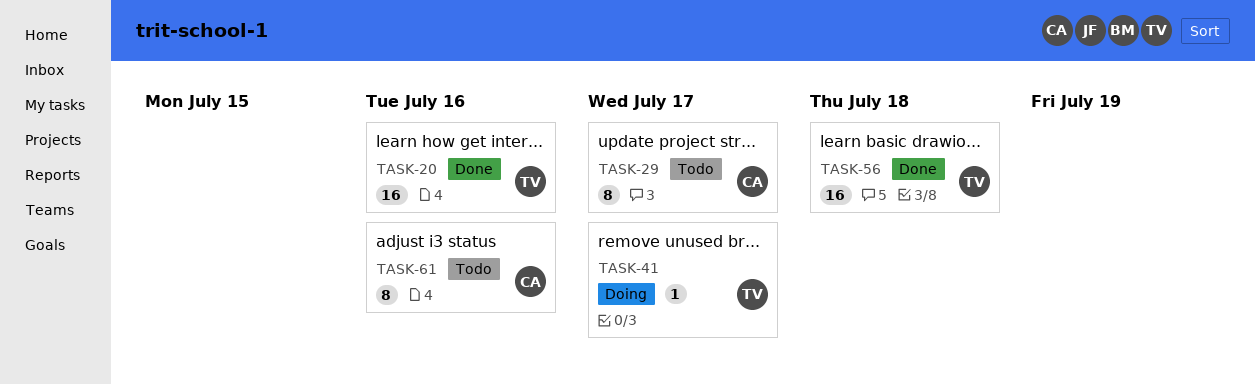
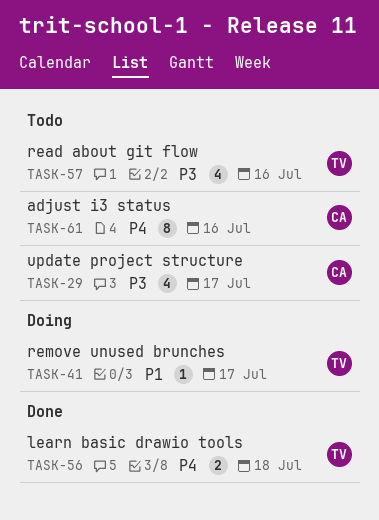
TASK-20: present -> none
TASK-29, estimate: 8 -> 4
TASK-56, estimate: 16 -> 2
TASK-57: none -> present

